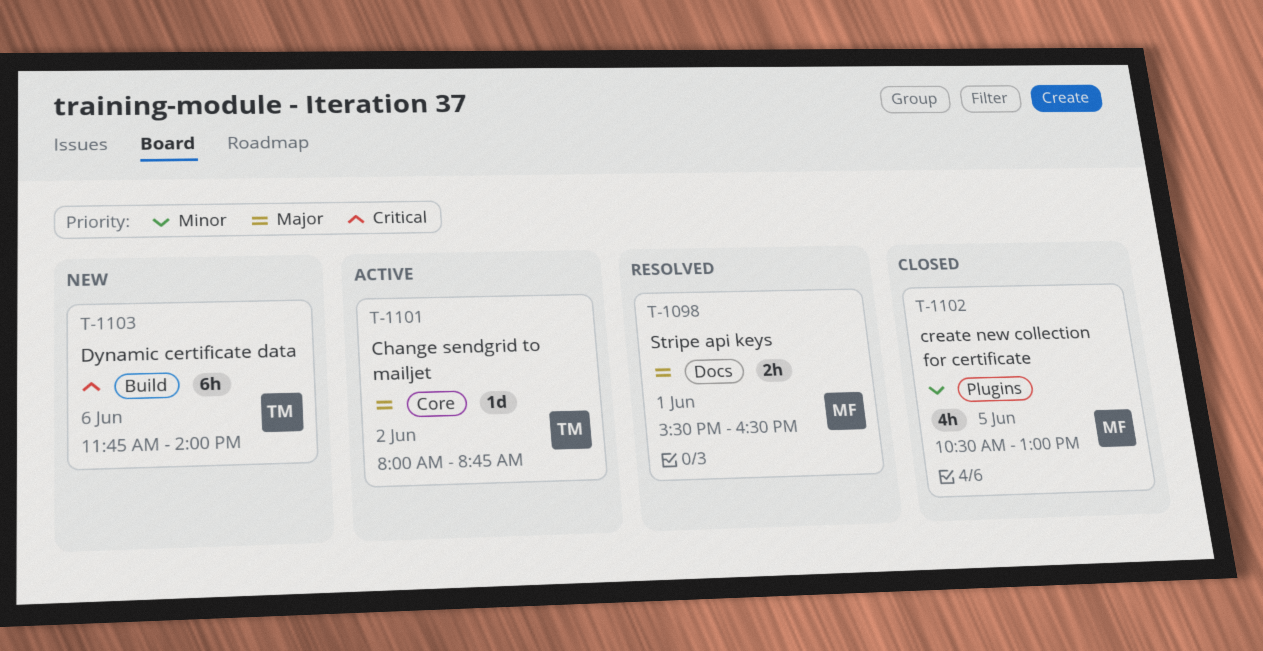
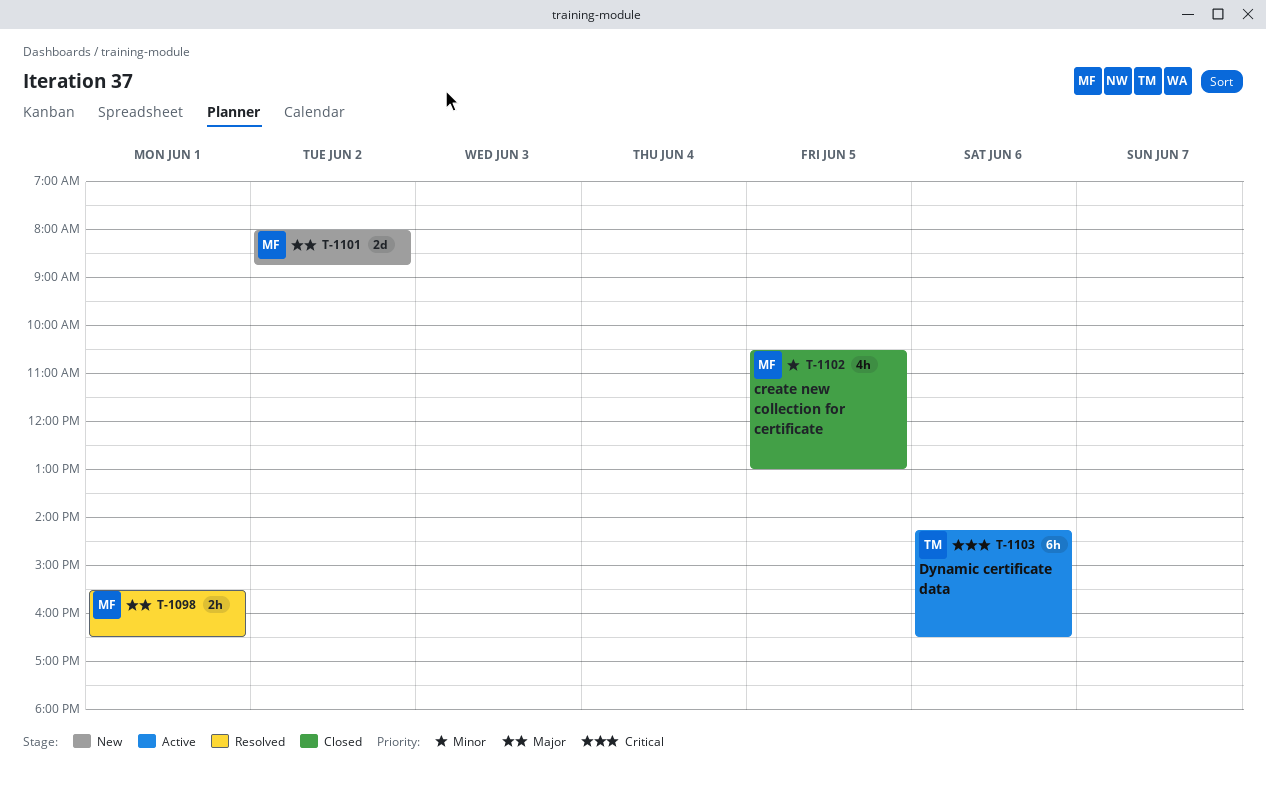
T-1101, status: Active -> New
T-1101, owner: TM -> MF
T-1101, estimate: 1d -> 2d
T-1103, status: New -> Active
T-1103, begins: 11:45 -> 14:15
T-1103, ends: 14:00 -> 16:30

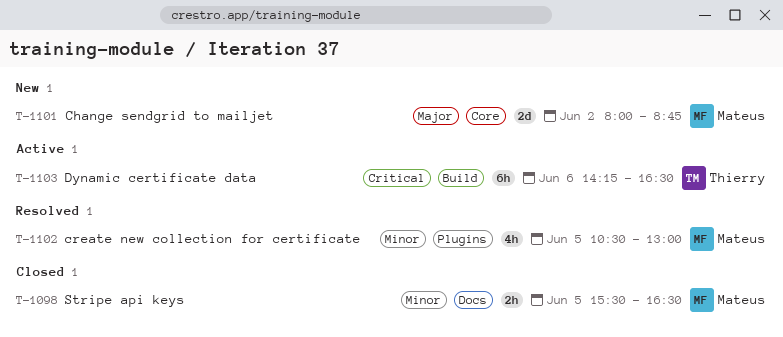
T-1098, status: Resolved -> Closed
T-1098, priority: Major -> Minor
T-1098, day: Jun 1 -> Jun 5
T-1102, status: Closed -> Resolved

